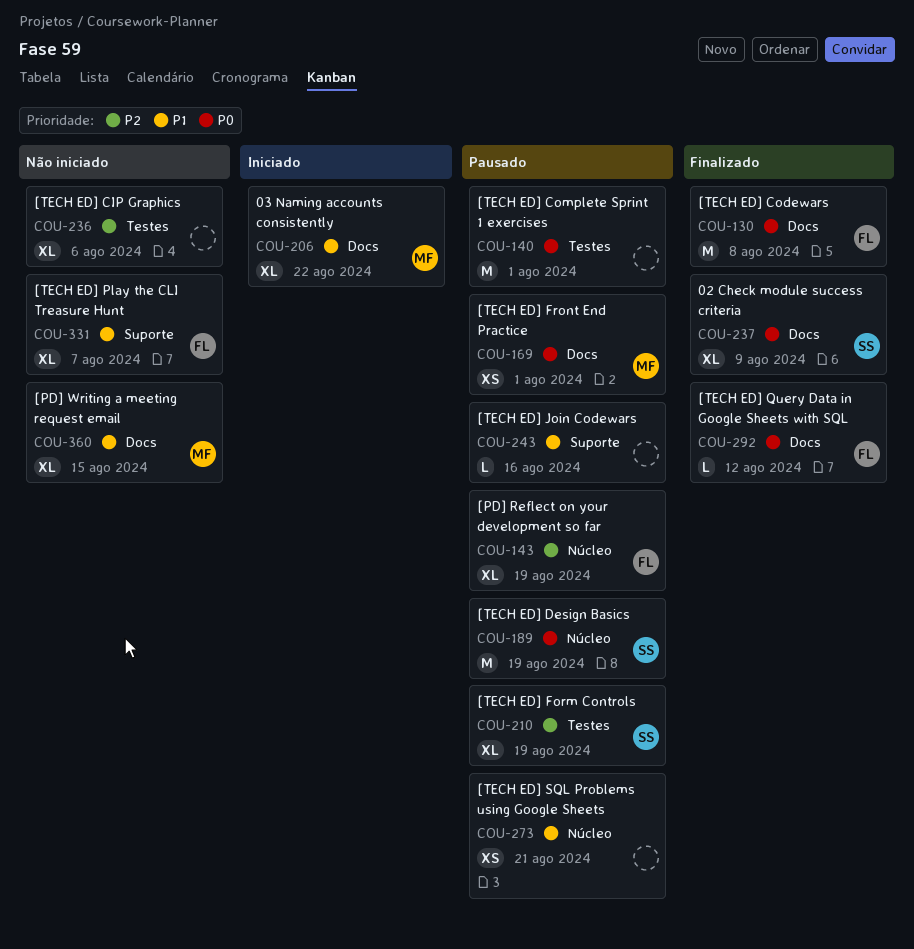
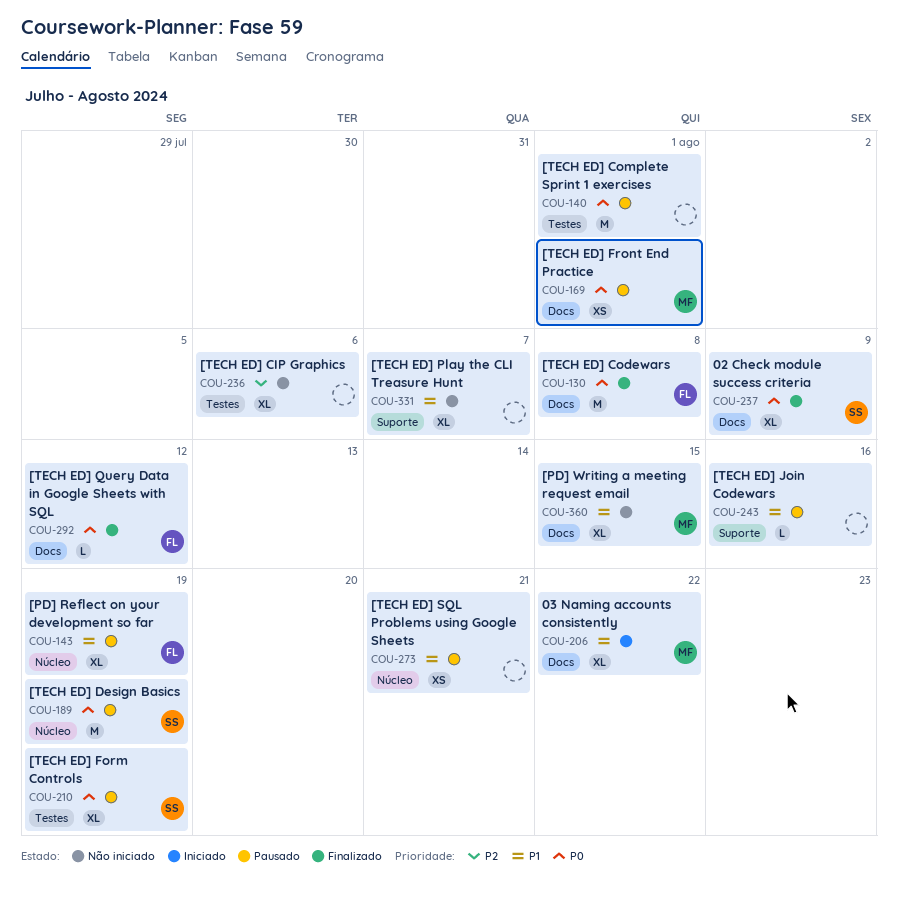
COU-143, priority: P2 -> P1
COU-210, priority: P2 -> P0
COU-331, owner: FL -> none

